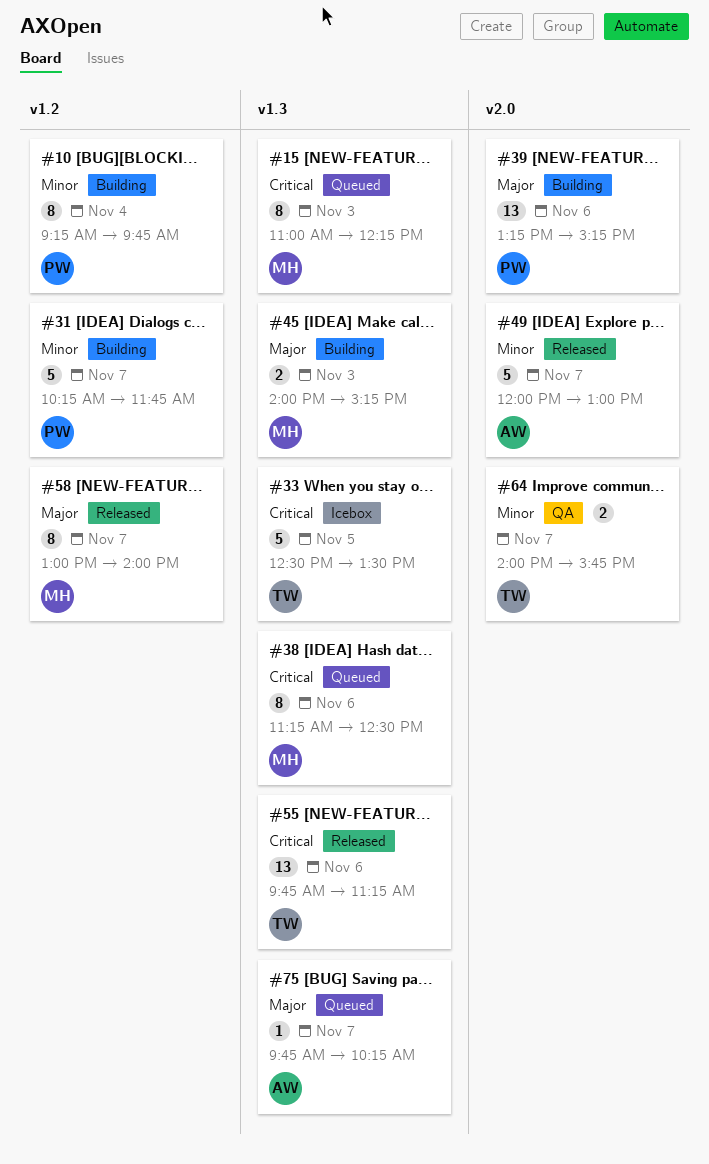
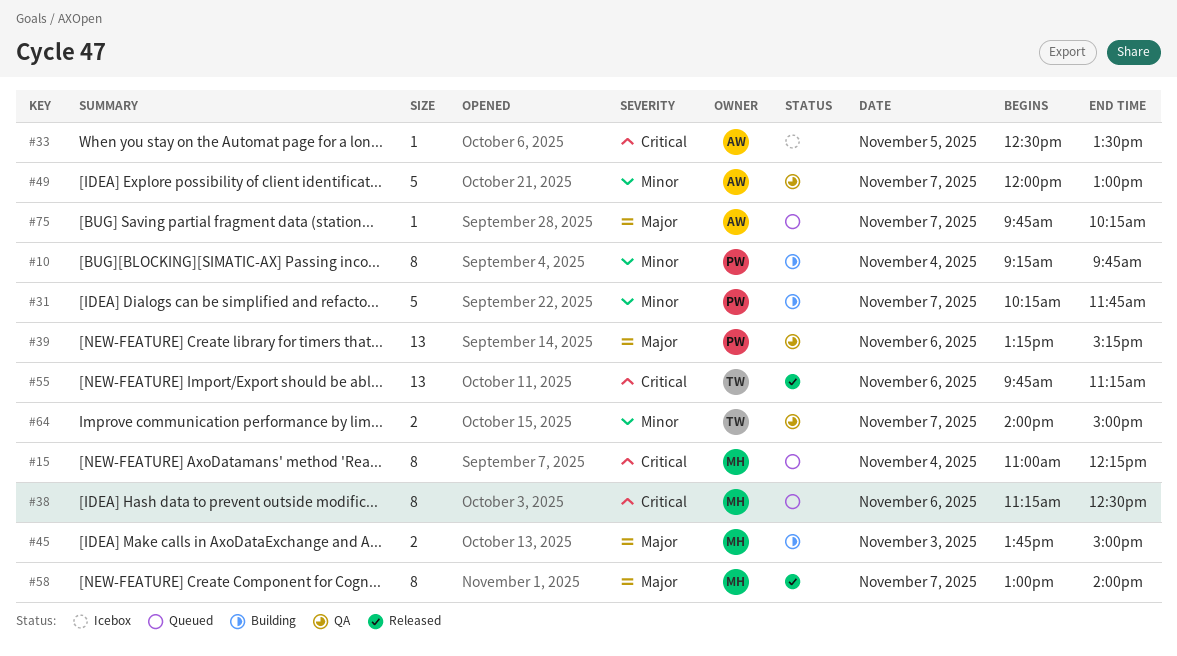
#15, day: Nov 3 -> Nov 4
#33, owner: TW -> AW
#33, estimate: 5 -> 1
#39, status: Building -> QA
#45, begins: 14:00 -> 13:45
#45, ends: 15:15 -> 15:00
#49, status: Released -> QA
#64, ends: 15:45 -> 15:00

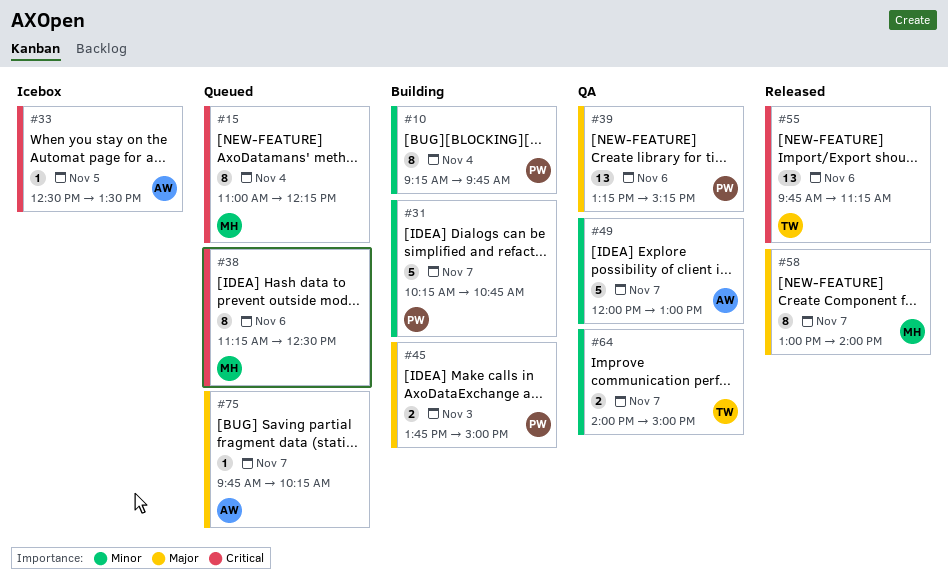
#31, ends: 11:45 -> 10:45
#45, owner: MH -> PW

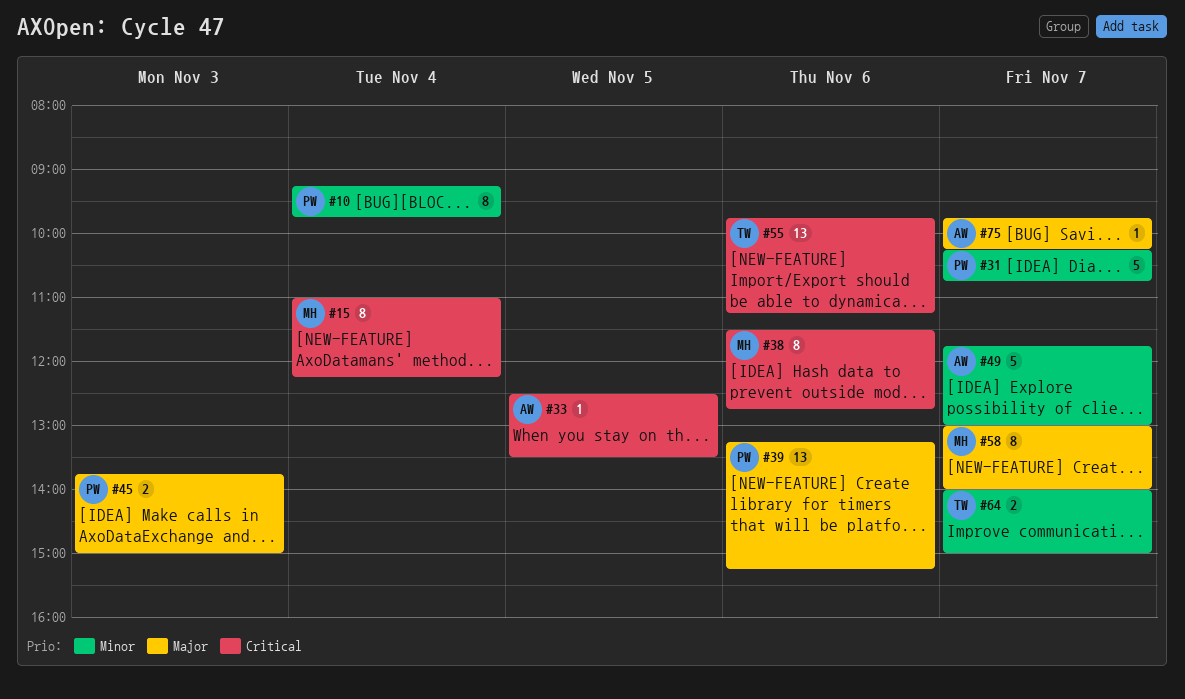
#38, begins: 11:15 -> 11:30
#38, ends: 12:30 -> 12:45
#49, begins: 12:00 -> 11:45

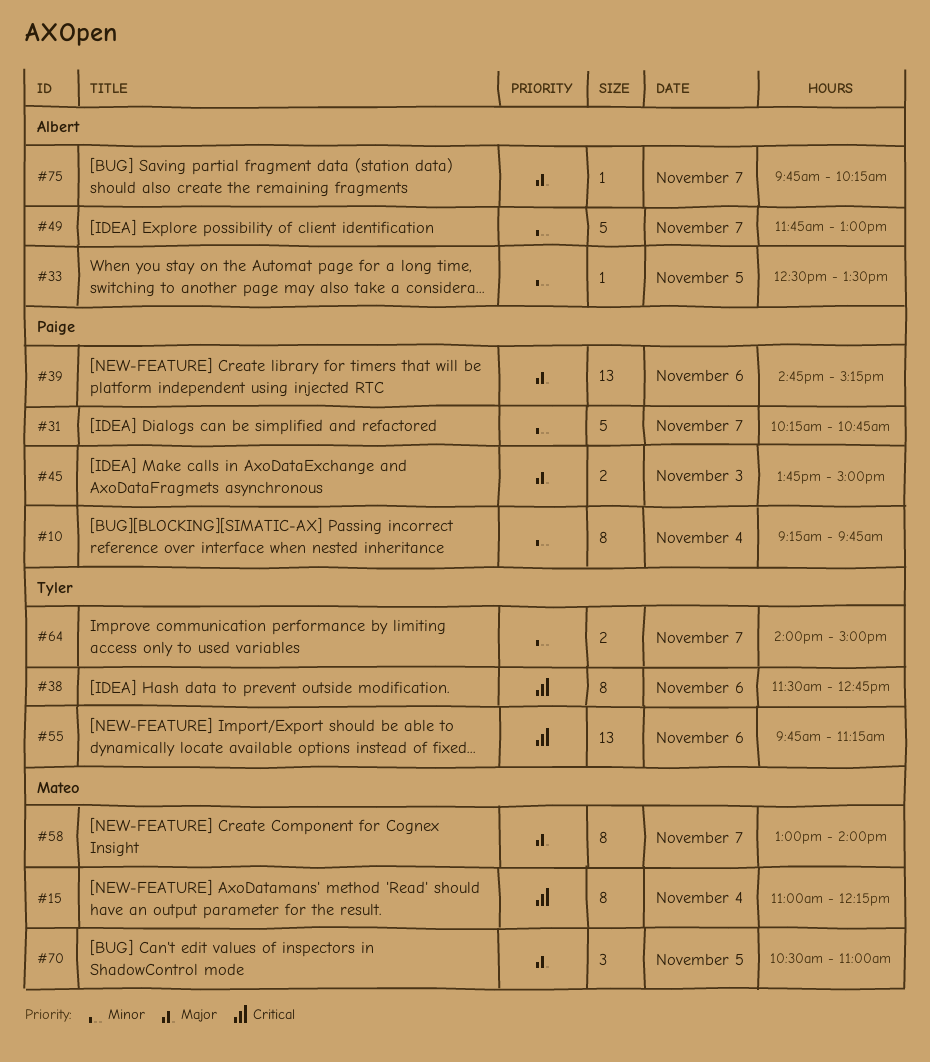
#33, priority: Critical -> Minor
#38, owner: Mateo -> Tyler
#39, begins: 13:15 -> 14:45
#70: none -> present

